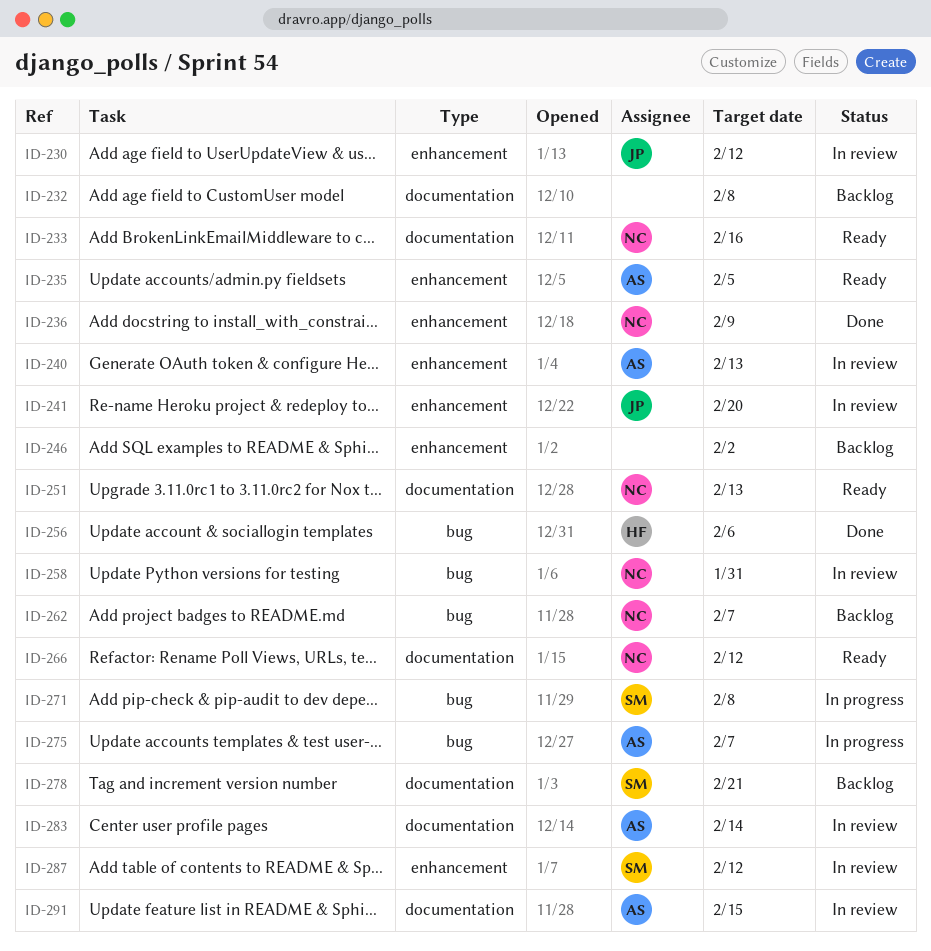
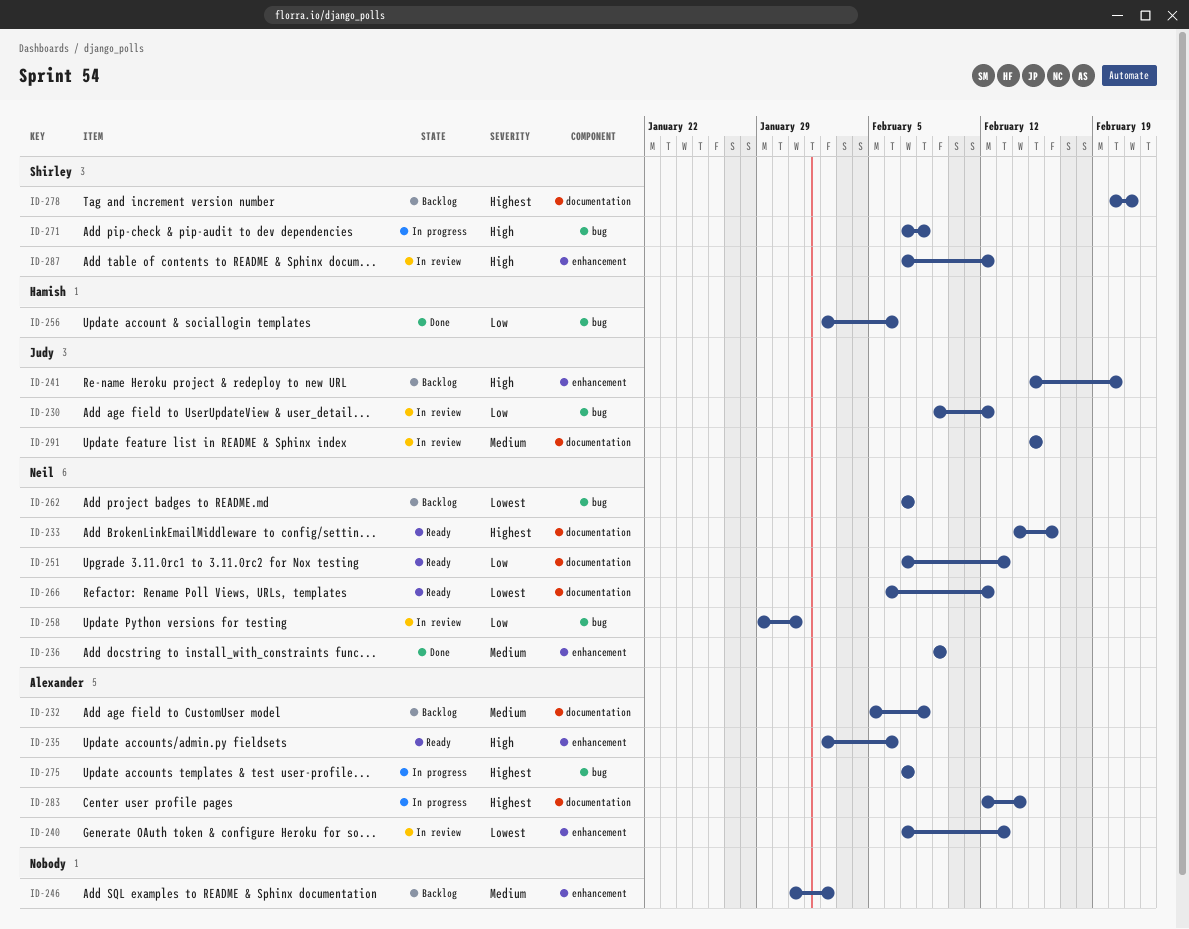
ID-230, label: enhancement -> bug
ID-232, owner: none -> Alexander
ID-235, due: Feb 5 -> Feb 6
ID-241, status: In review -> Backlog
ID-283, status: In review -> In progress
ID-291, owner: Alexander -> Judy

